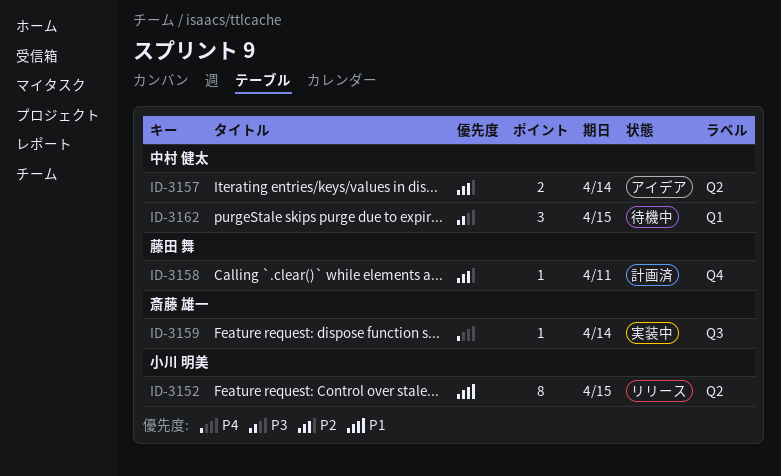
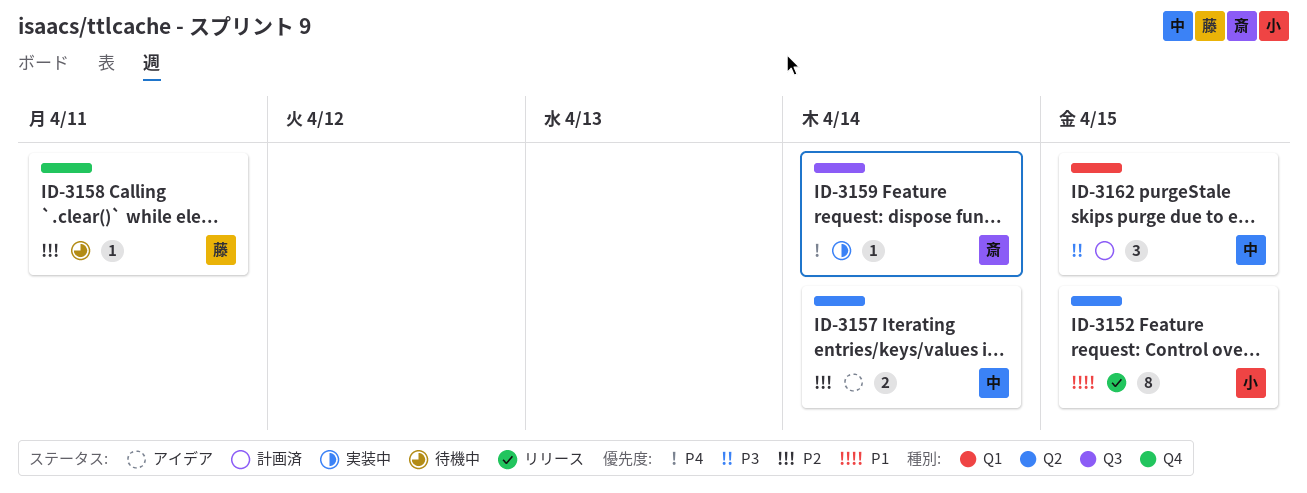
ID-3158, status: 計画済 -> 待機中
ID-3162, status: 待機中 -> 計画済

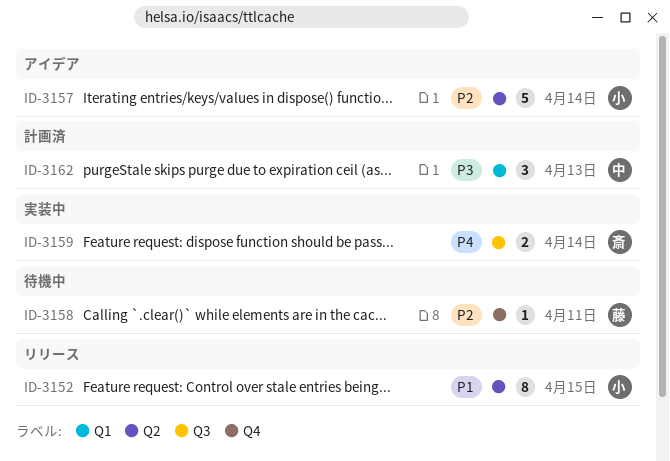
ID-3157, owner: 中 -> 小
ID-3157, estimate: 2 -> 5
ID-3159, estimate: 1 -> 2
ID-3162, due: Apr 15 -> Apr 13

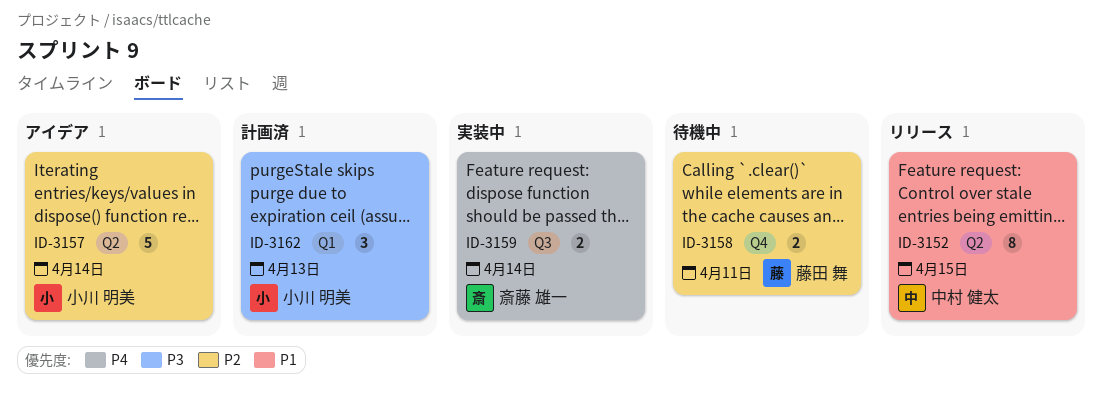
ID-3152, owner: 小川 明美 -> 中村 健太
ID-3158, estimate: 1 -> 2
ID-3162, owner: 中村 健太 -> 小川 明美

